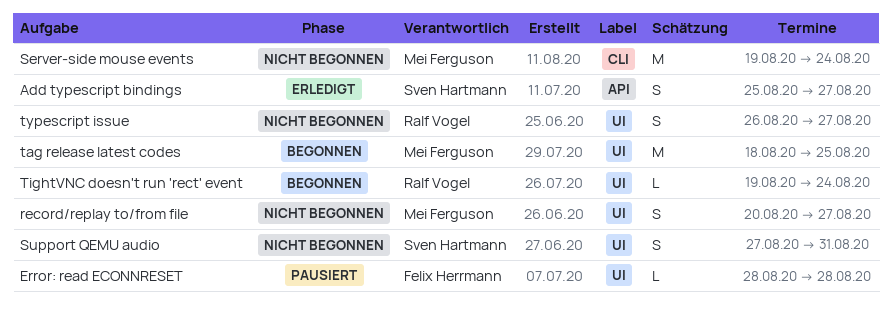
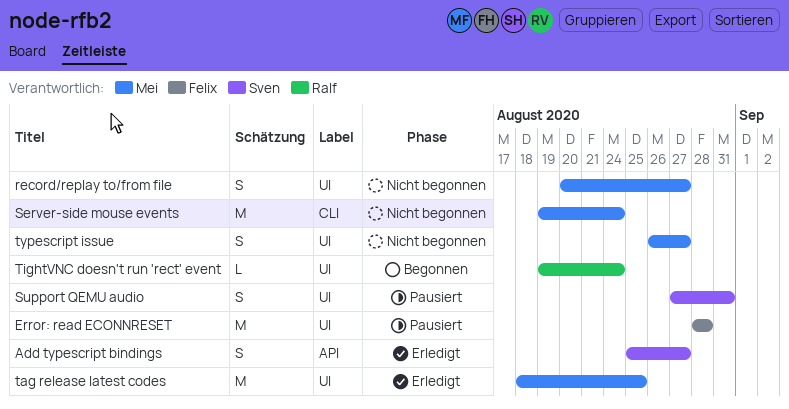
Error: read ECONNRESET, estimate: L -> M
Support QEMU audio, status: Nicht begonnen -> Pausiert
tag release latest codes, status: Begonnen -> Erledigt
typescript issue, owner: Ralf Vogel -> Mei Ferguson

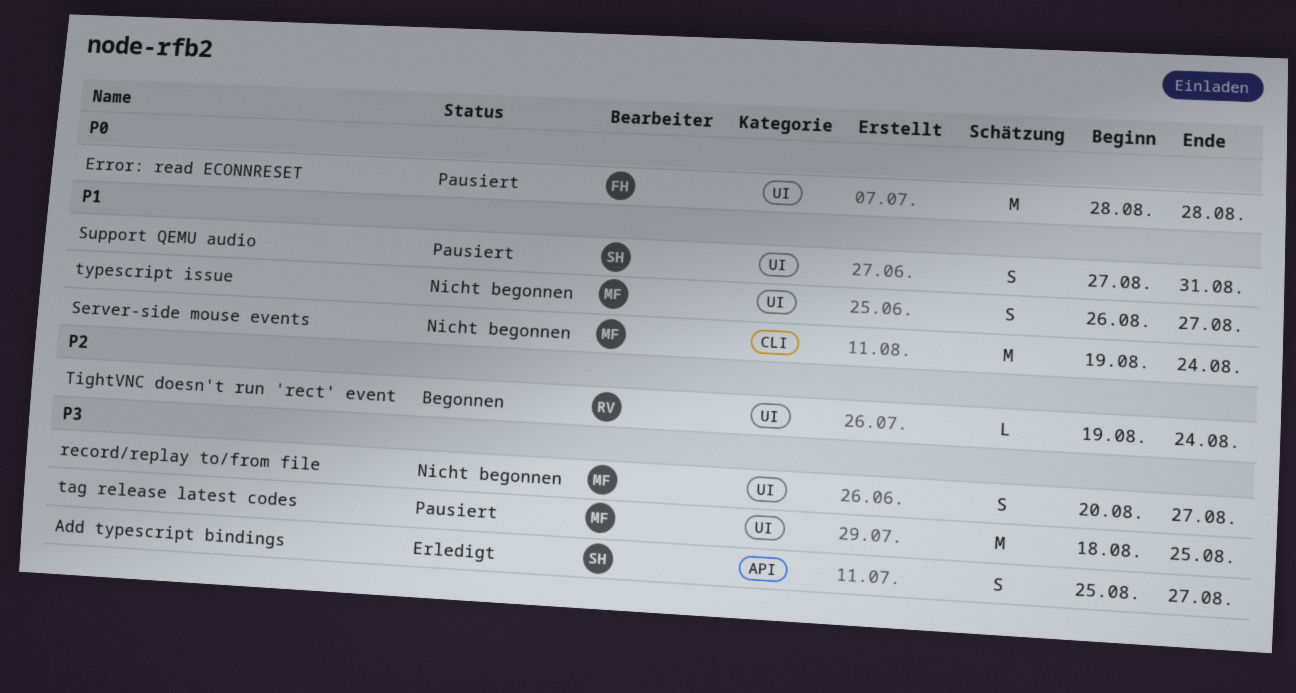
tag release latest codes, status: Erledigt -> Pausiert

